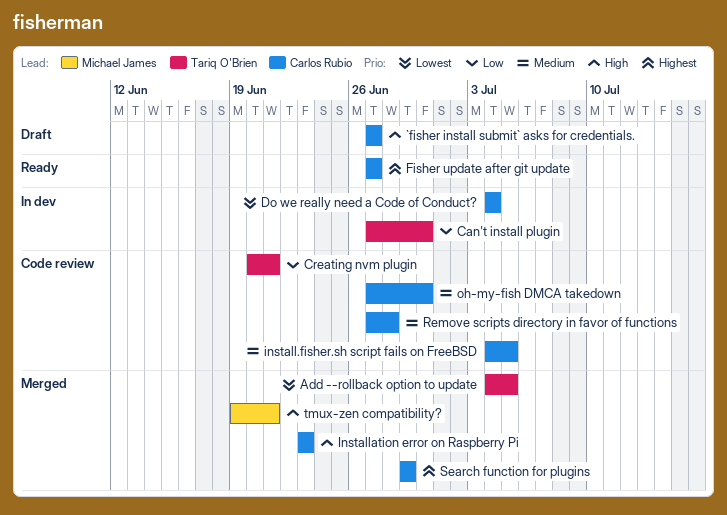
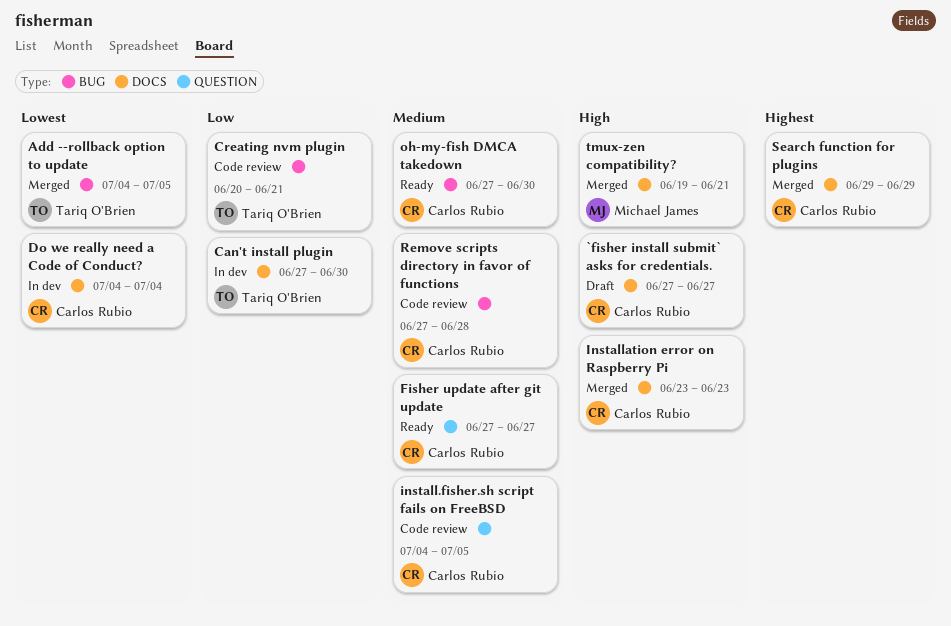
Fisher update after git update, priority: Highest -> Medium
oh-my-fish DMCA takedown, status: Code review -> Ready

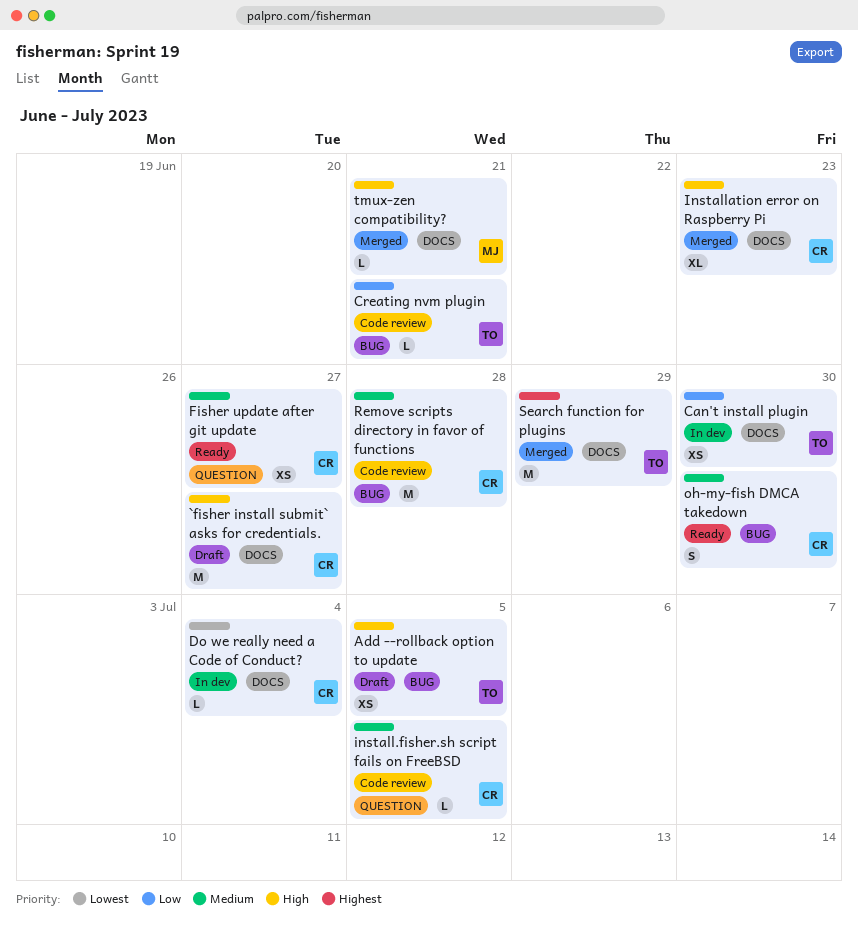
Add --rollback option to update, status: Merged -> Draft
Add --rollback option to update, priority: Lowest -> High
Search function for plugins, owner: Carlos Rubio -> Tariq O'Brien

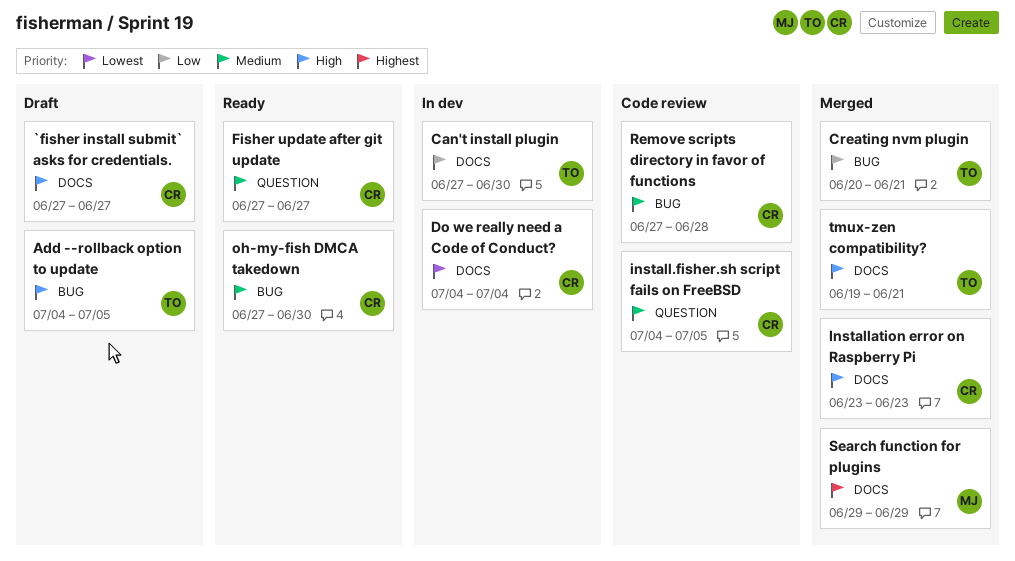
Creating nvm plugin, status: Code review -> Merged
Search function for plugins, owner: TO -> MJ
tmux-zen compatibility?, owner: MJ -> TO

